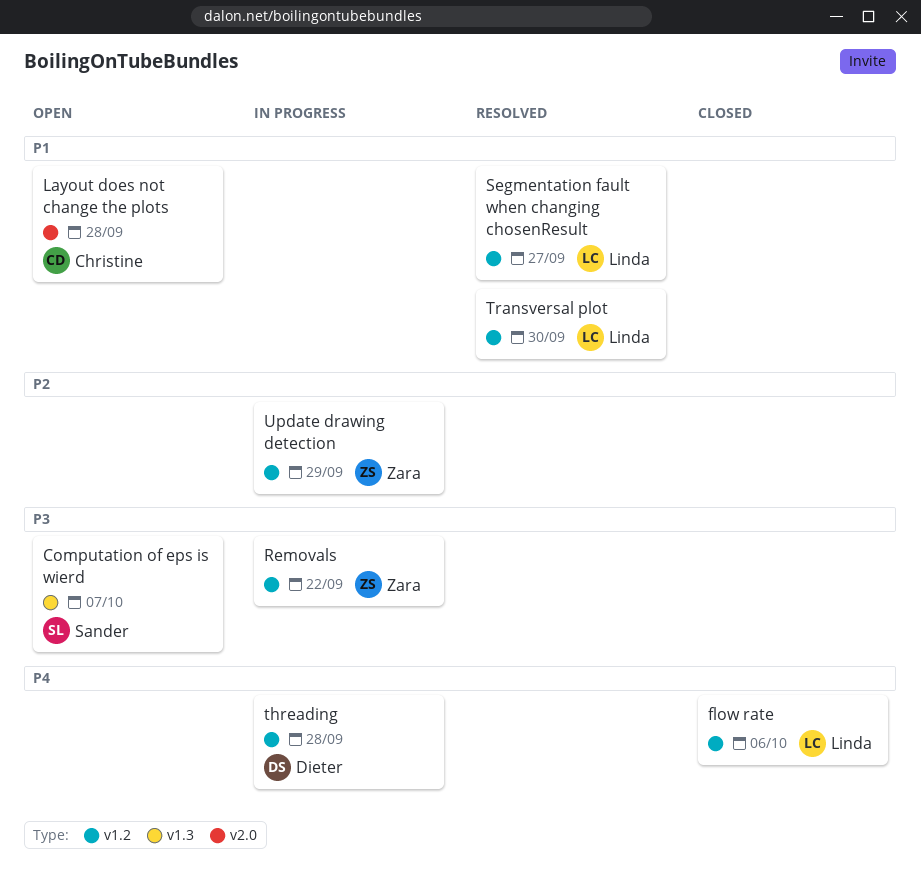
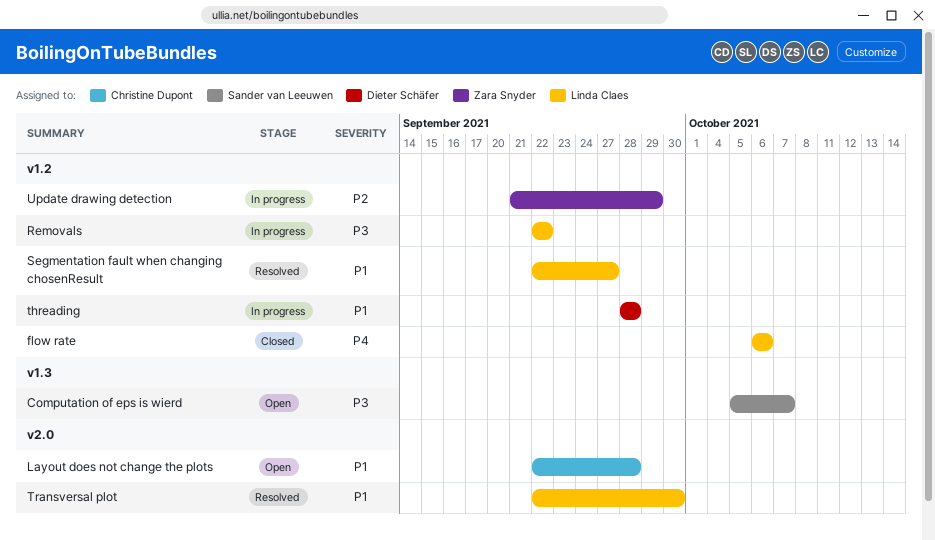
Removals, owner: Zara Snyder -> Linda Claes
threading, priority: P4 -> P1
Transversal plot, label: v1.2 -> v2.0

